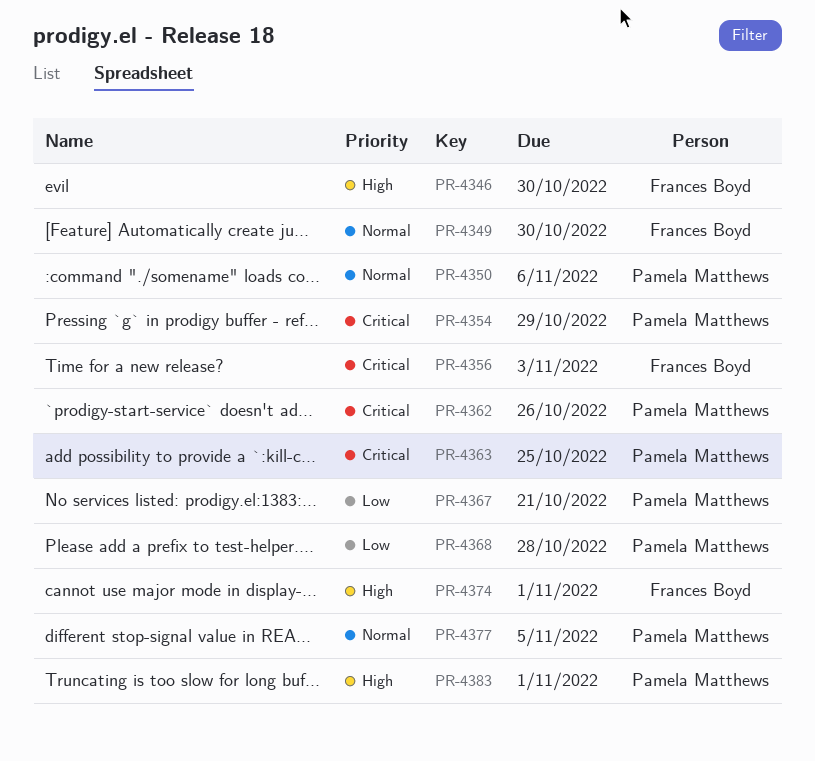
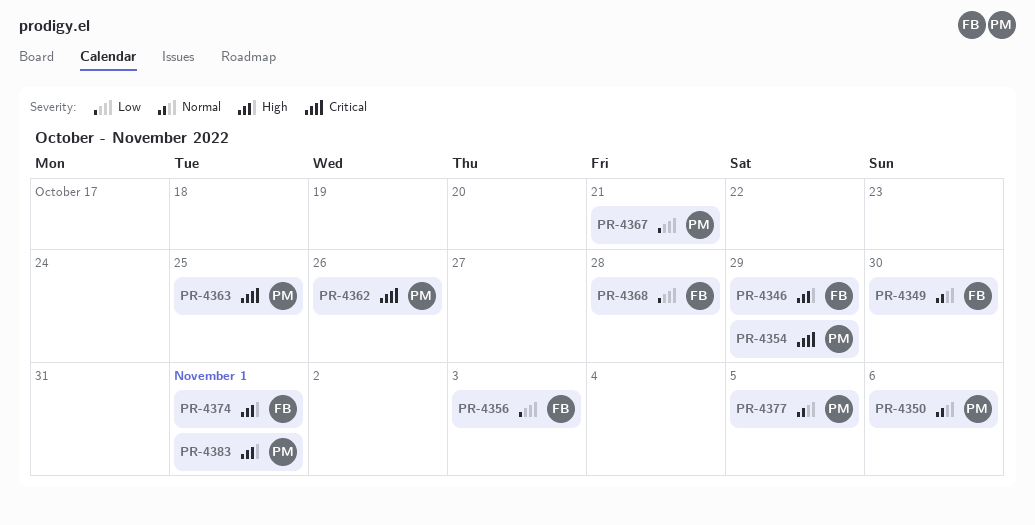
PR-4346, due: Oct 30 -> Oct 29
PR-4356, priority: Critical -> Low
PR-4368, owner: Pamela Matthews -> Frances Boyd

